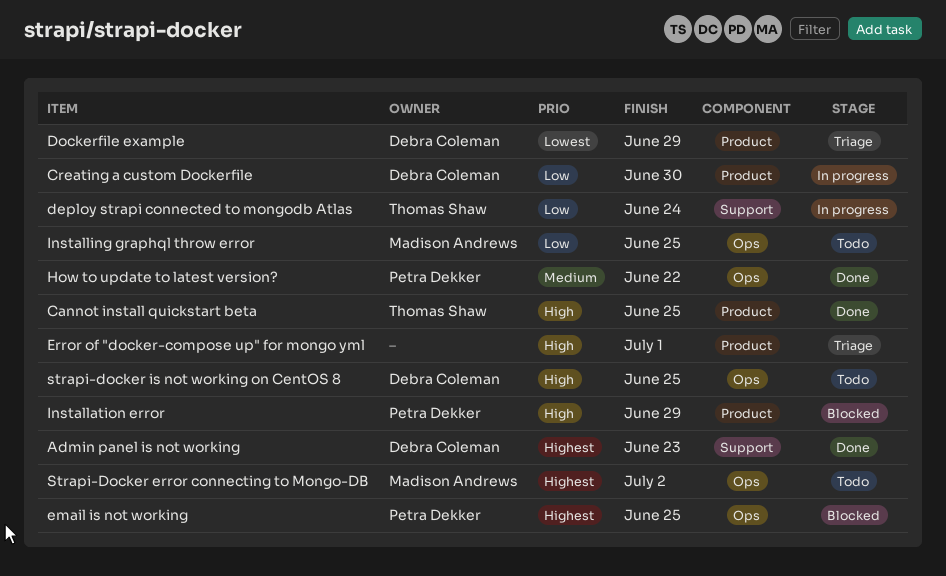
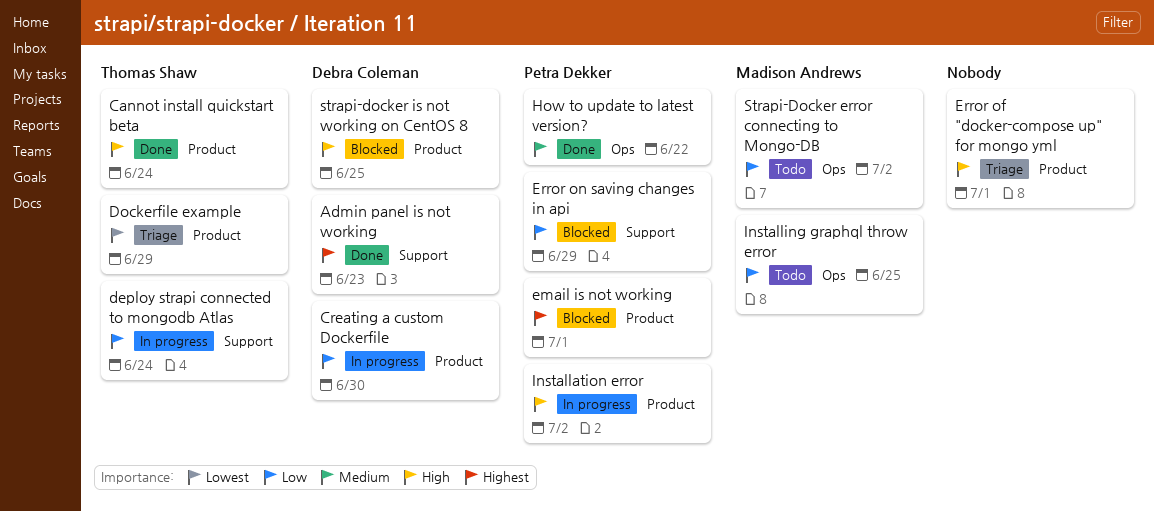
Cannot install quickstart beta, due: Jun 25 -> Jun 24
Dockerfile example, owner: Debra Coleman -> Thomas Shaw
email is not working, label: Ops -> Product
email is not working, due: Jun 25 -> Jul 1
Error on saving changes in api: none -> present
Installation error, status: Blocked -> In progress
Installation error, due: Jun 29 -> Jul 2
Strapi-Docker error connecting to Mongo-DB, priority: Highest -> Low
strapi-docker is not working on CentOS 8, status: Todo -> Blocked
strapi-docker is not working on CentOS 8, label: Ops -> Product

